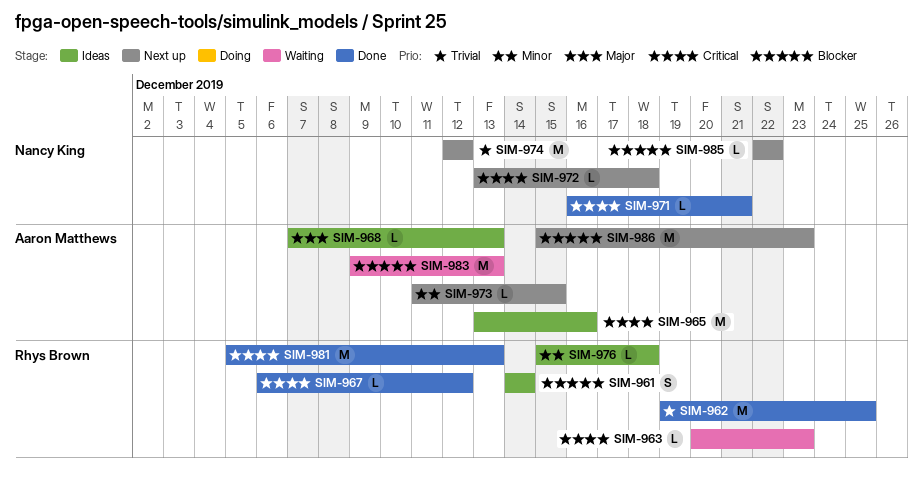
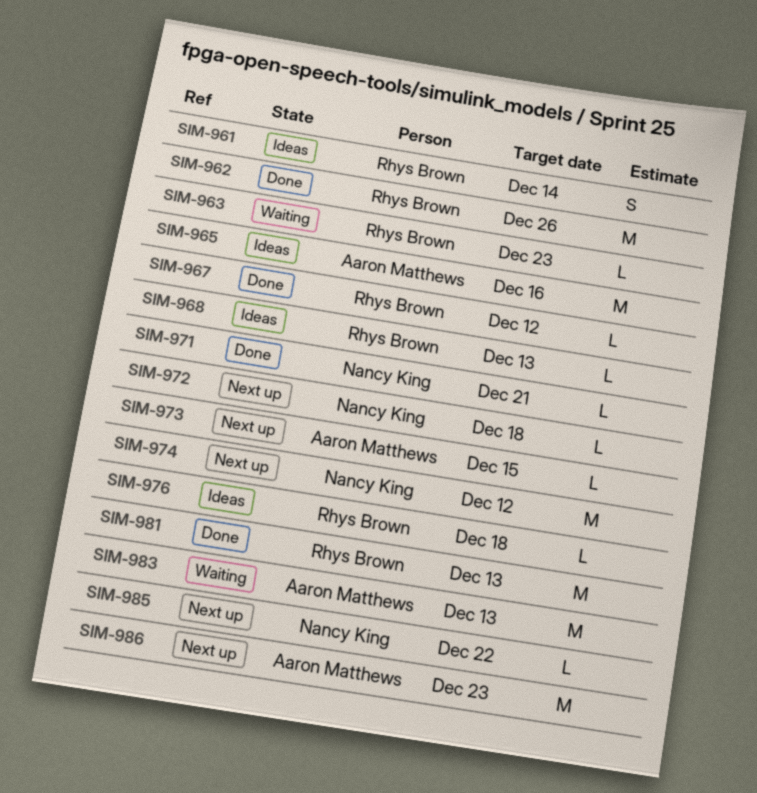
SIM-962, due: Dec 25 -> Dec 26
SIM-968, owner: Aaron Matthews -> Rhys Brown

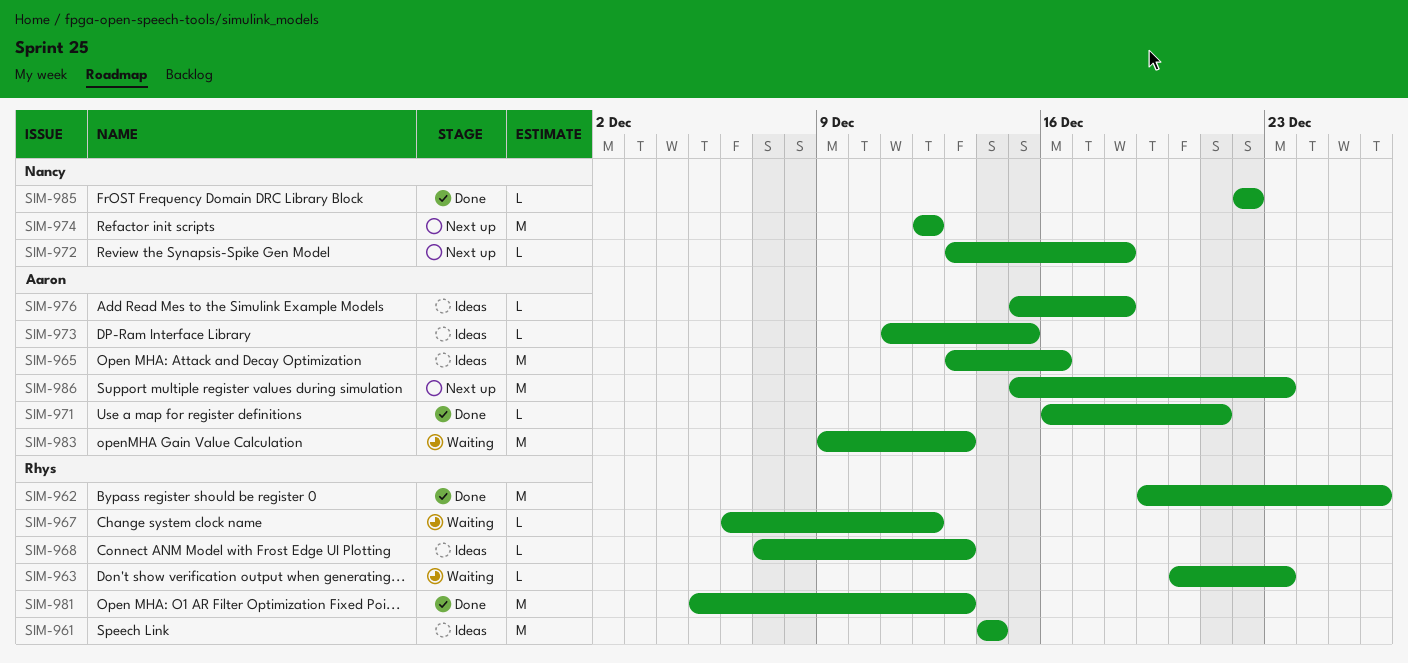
SIM-961, estimate: S -> M
SIM-967, status: Done -> Waiting
SIM-971, owner: Nancy King -> Aaron Matthews
SIM-973, status: Next up -> Ideas
SIM-976, owner: Rhys Brown -> Aaron Matthews
SIM-985, status: Next up -> Done

